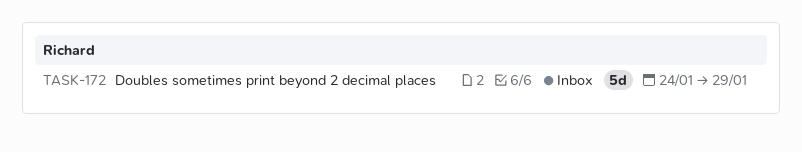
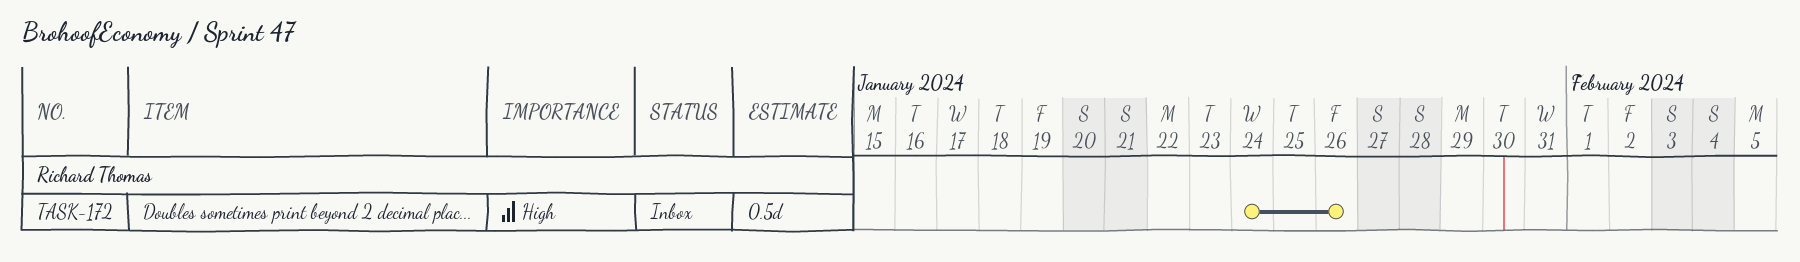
TASK-172, estimate: 5d -> 0.5d
TASK-172, due: Jan 29 -> Jan 26

